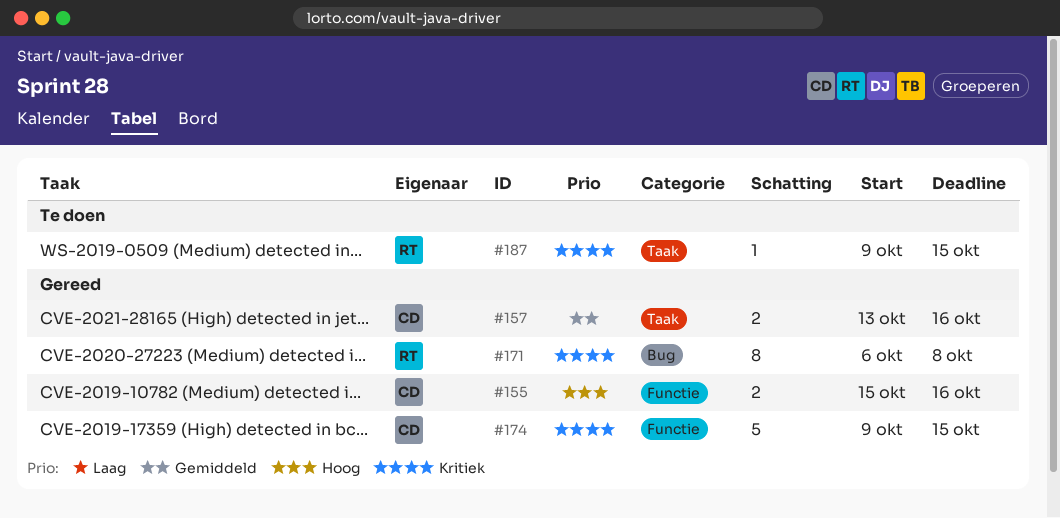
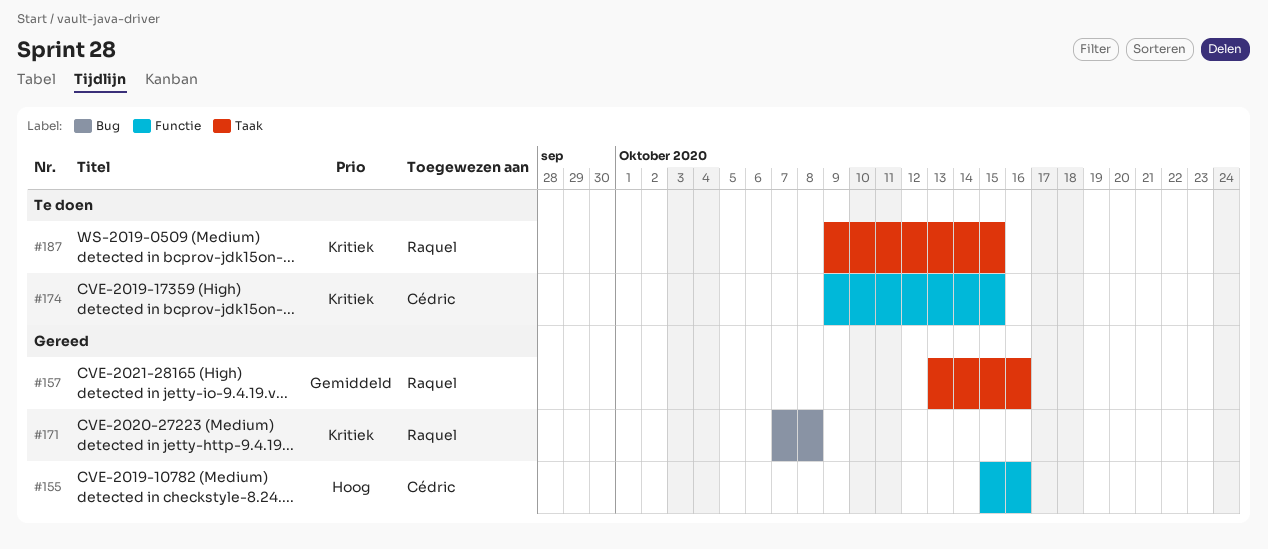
#157, owner: Cédric -> Raquel
#171, start: Oct 6 -> Oct 7
#174, status: Gereed -> Te doen

